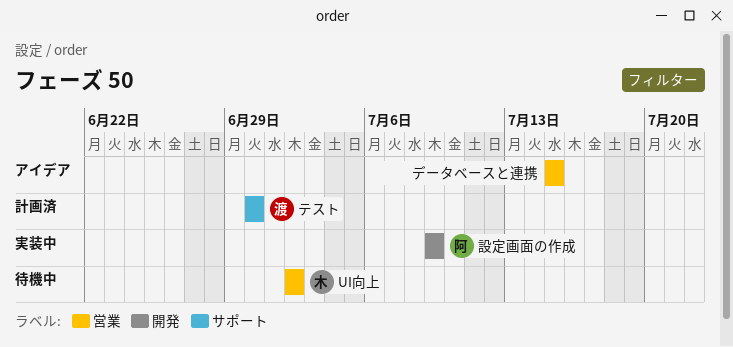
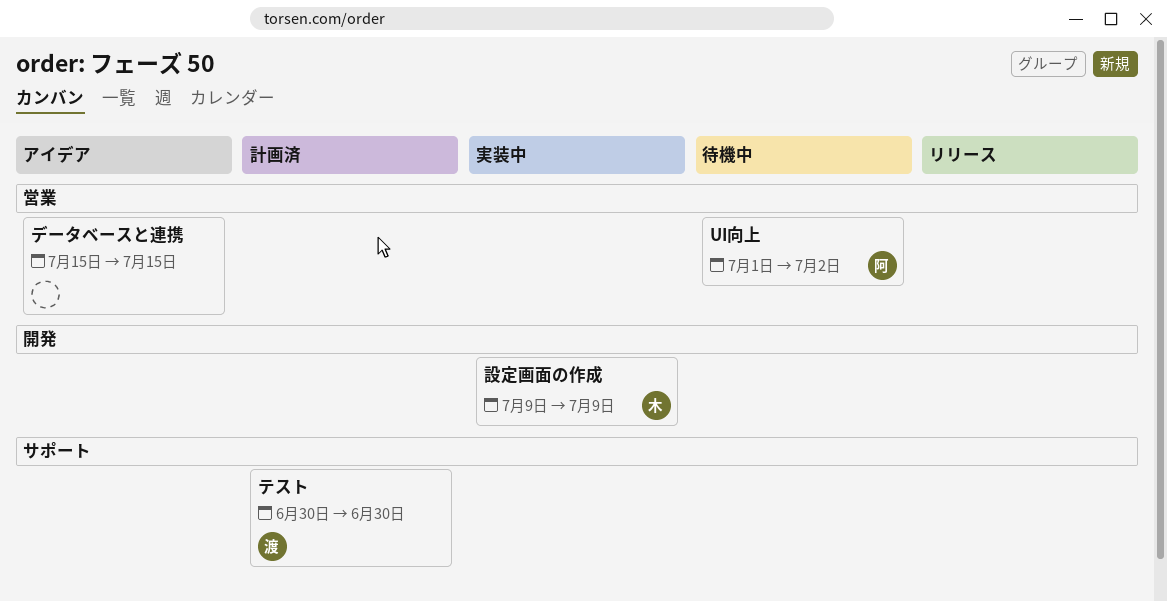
UI向上, owner: 木 -> 阿
UI向上, start: Jul 2 -> Jul 1
設定画面の作成, owner: 阿 -> 木

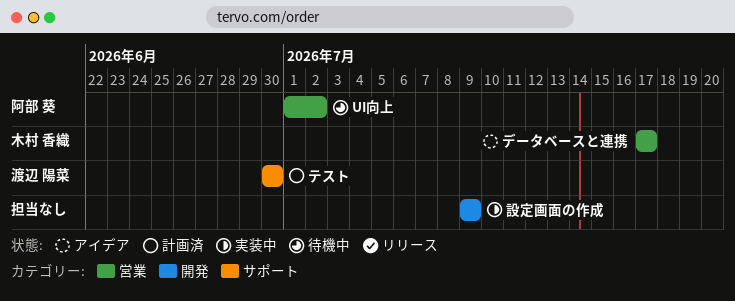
データベースと連携, owner: none -> 木村 香織
データベースと連携, start: Jul 15 -> Jul 17
データベースと連携, due: Jul 15 -> Jul 17
設定画面の作成, owner: 木村 香織 -> none

